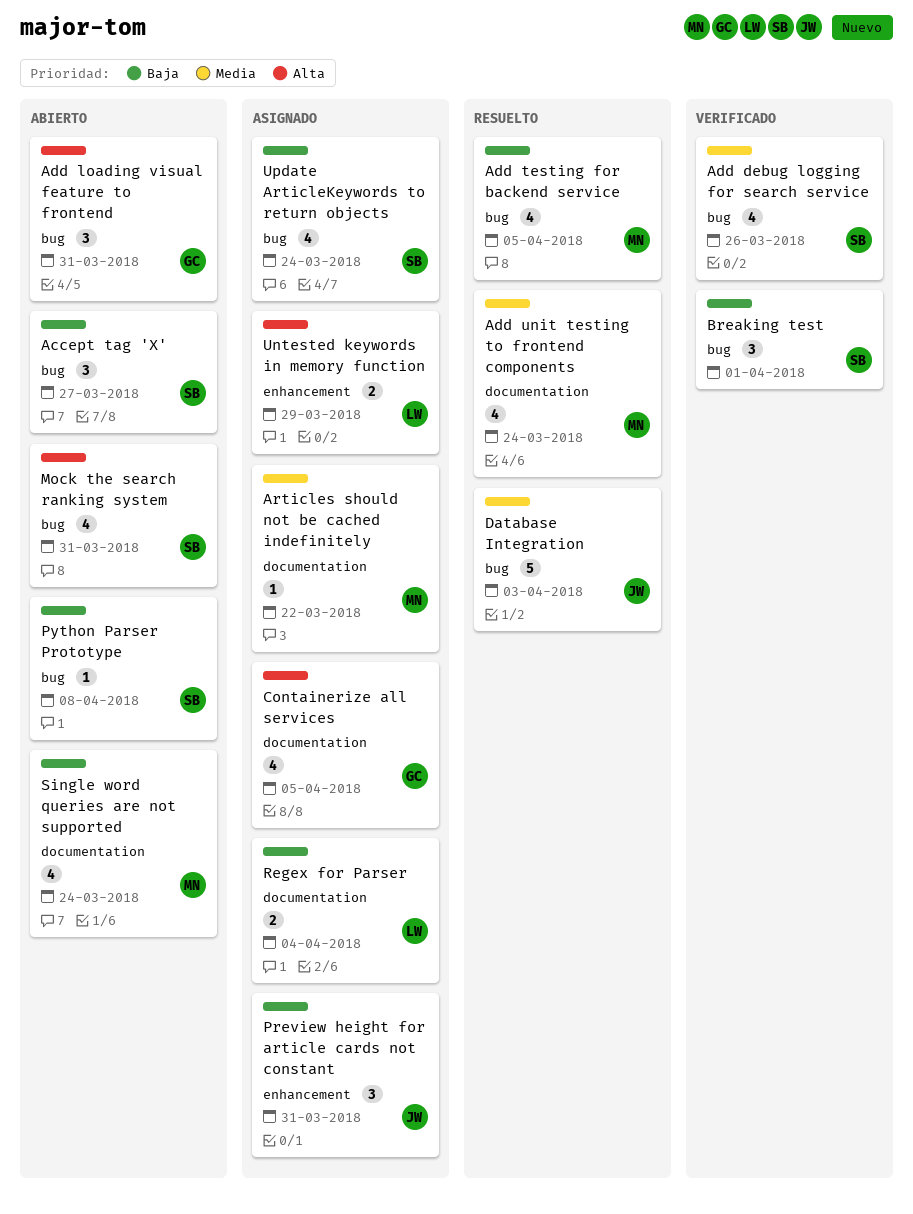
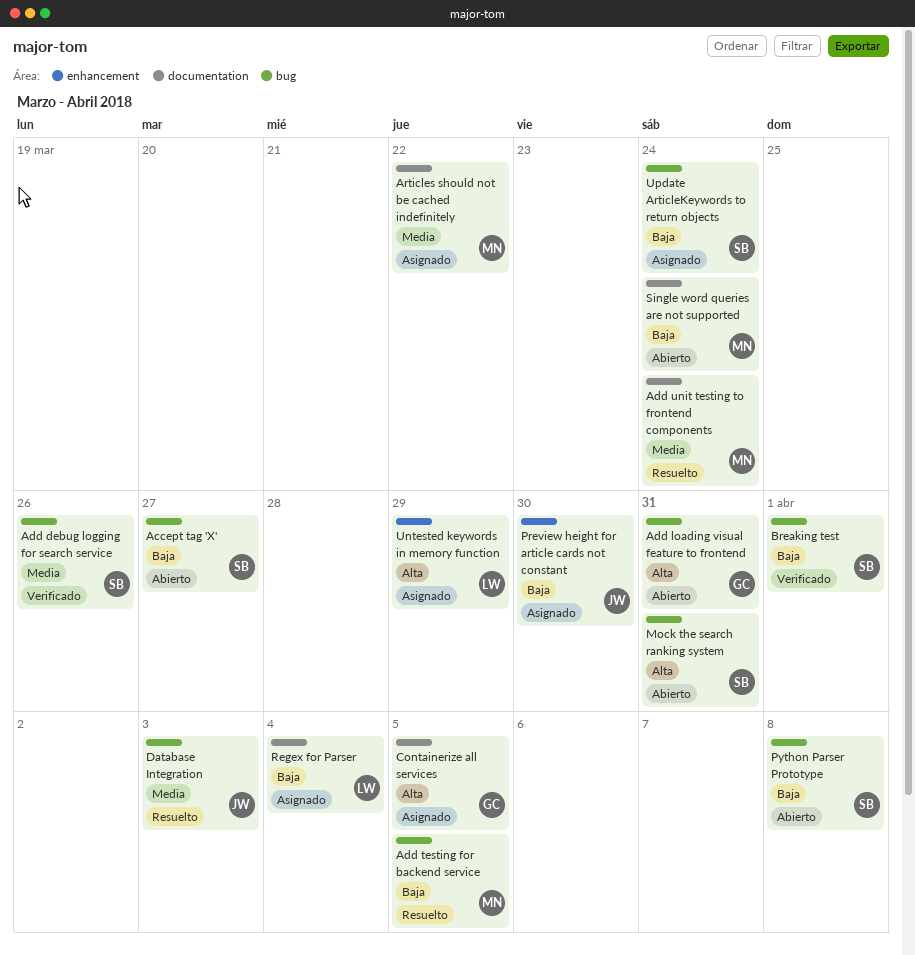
Preview height for article cards not constant, due: Mar 31 -> Mar 30

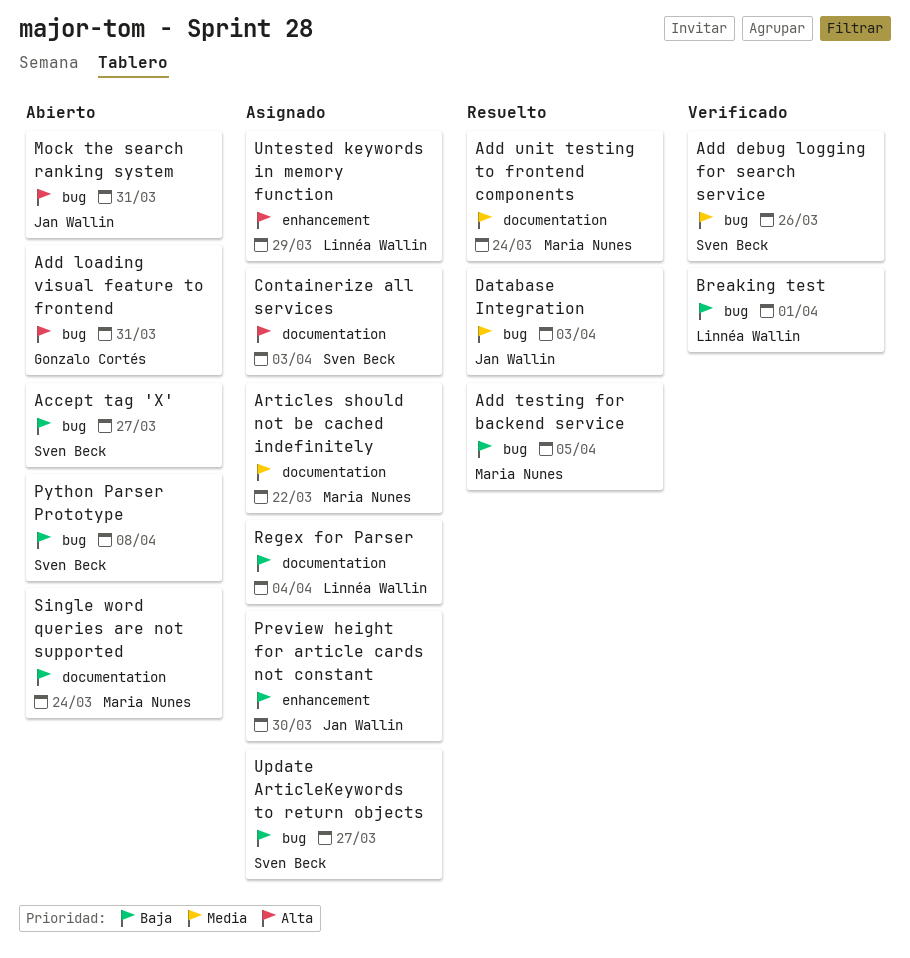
Breaking test, owner: Sven Beck -> Linnéa Wallin
Containerize all services, owner: Gonzalo Cortés -> Sven Beck
Containerize all services, due: Apr 5 -> Apr 3
Mock the search ranking system, owner: Sven Beck -> Jan Wallin
Update ArticleKeywords to return objects, due: Mar 24 -> Mar 27

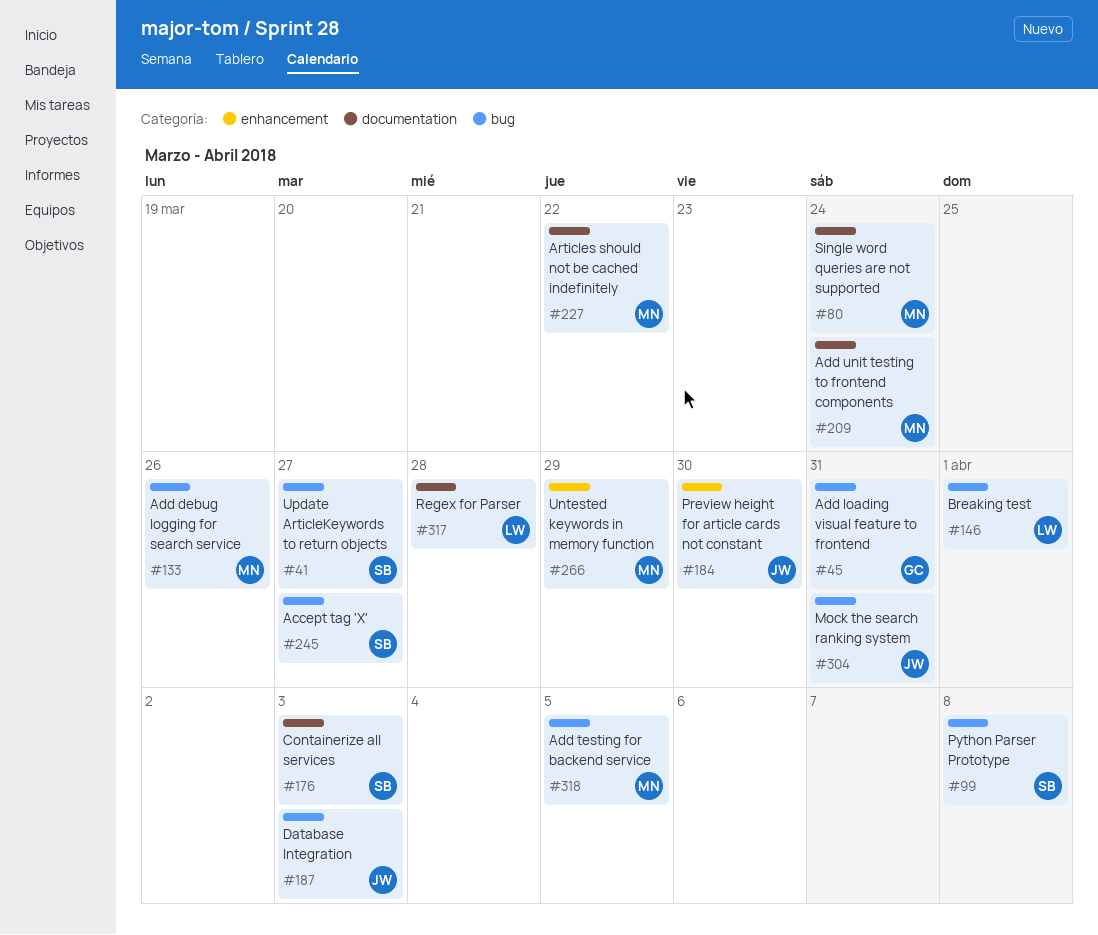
Add debug logging for search service, owner: Sven Beck -> Maria Nunes
Regex for Parser, due: Apr 4 -> Mar 28
Untested keywords in memory function, owner: Linnéa Wallin -> Maria Nunes

